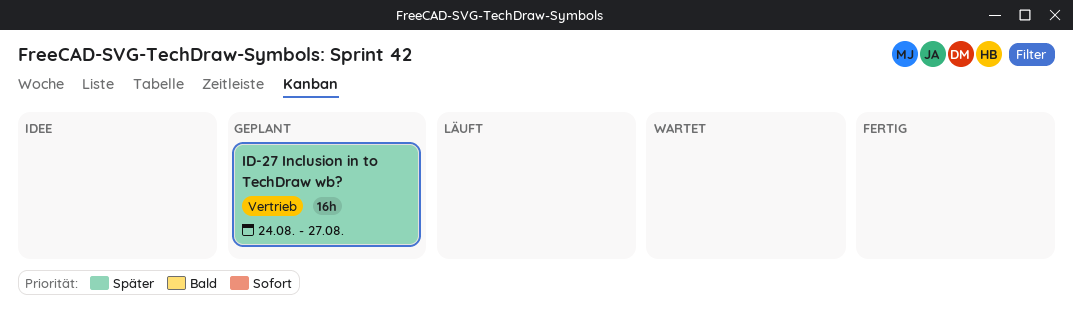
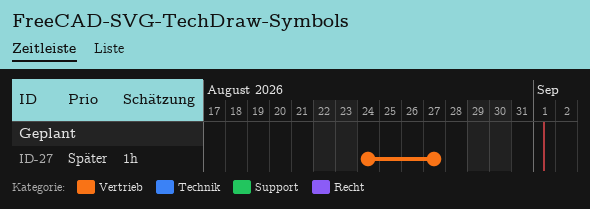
ID-27, estimate: 16h -> 1h

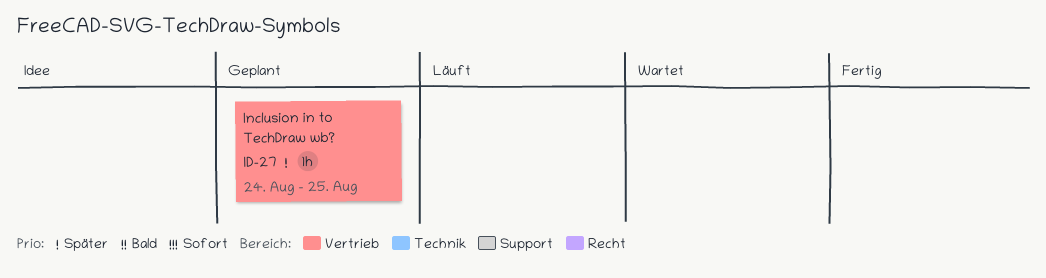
ID-27, due: Aug 27 -> Aug 25

